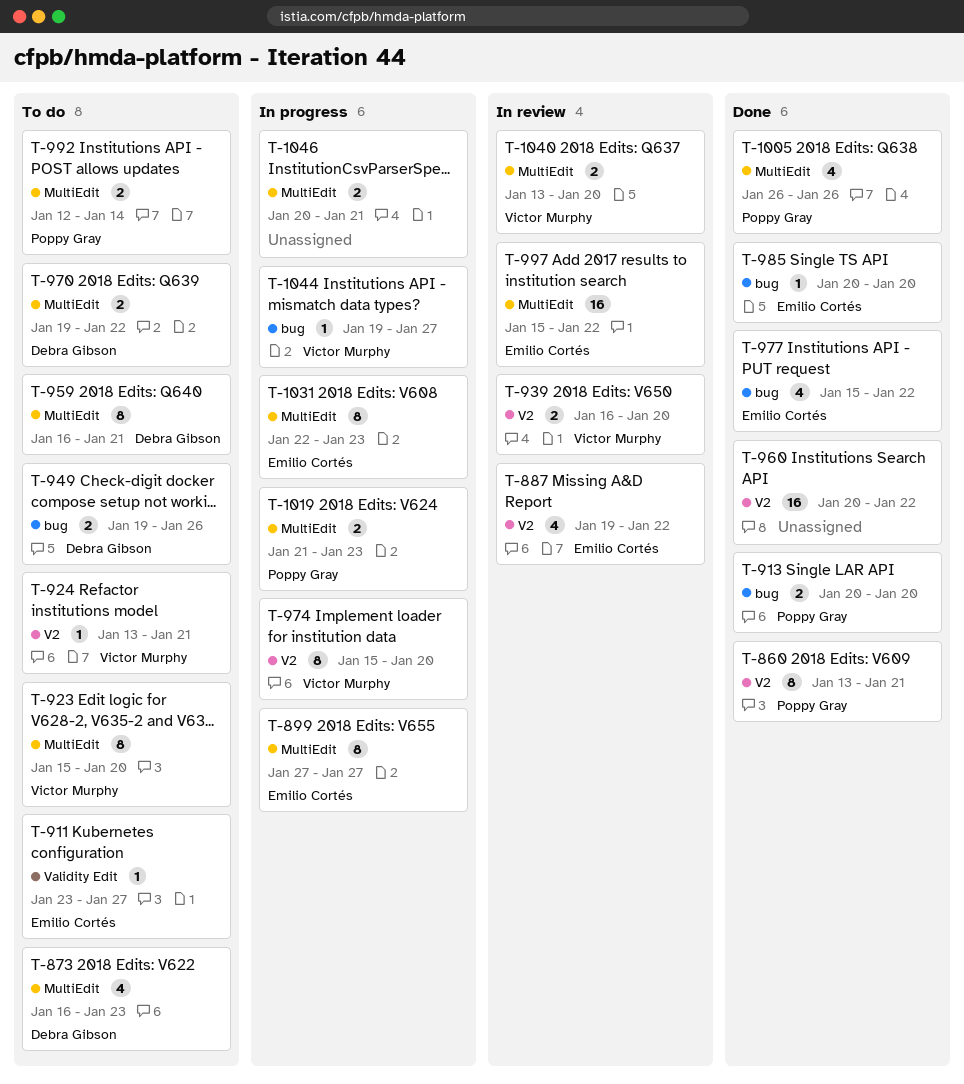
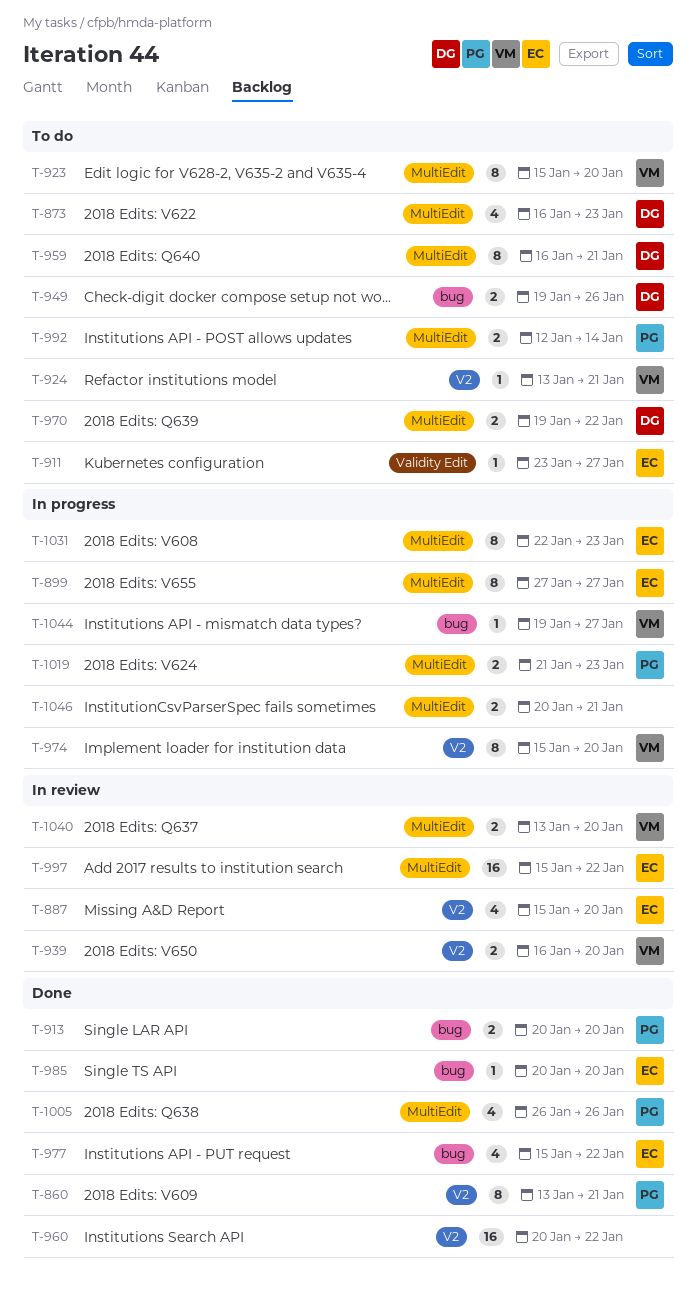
T-887, start: Jan 19 -> Jan 15
T-887, due: Jan 22 -> Jan 20

